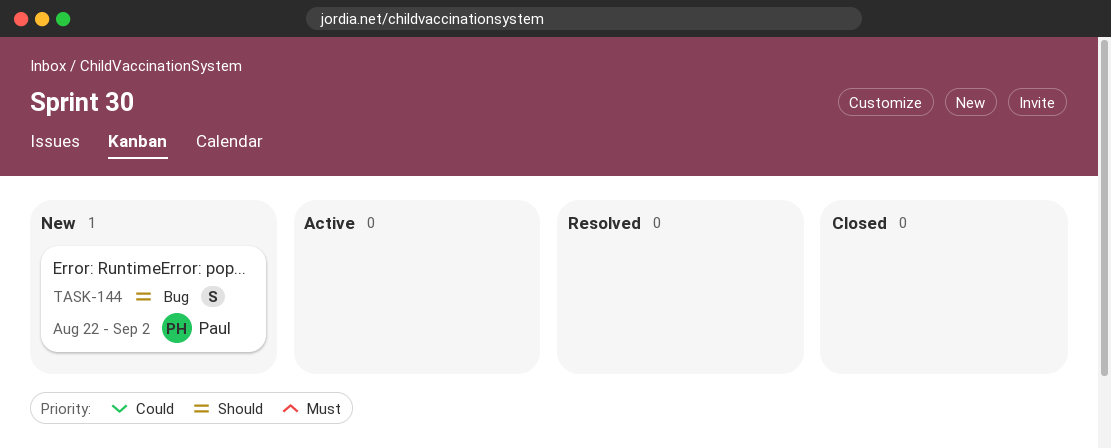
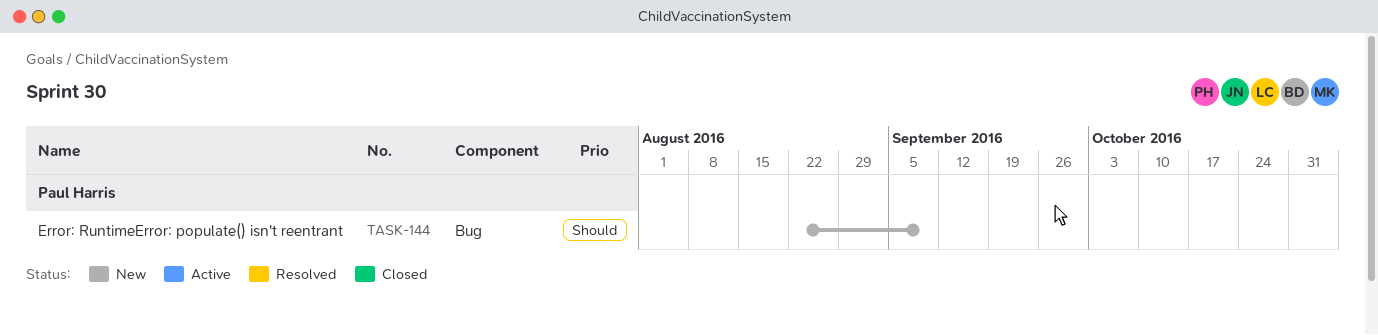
TASK-144, due: Sep 2 -> Sep 9

